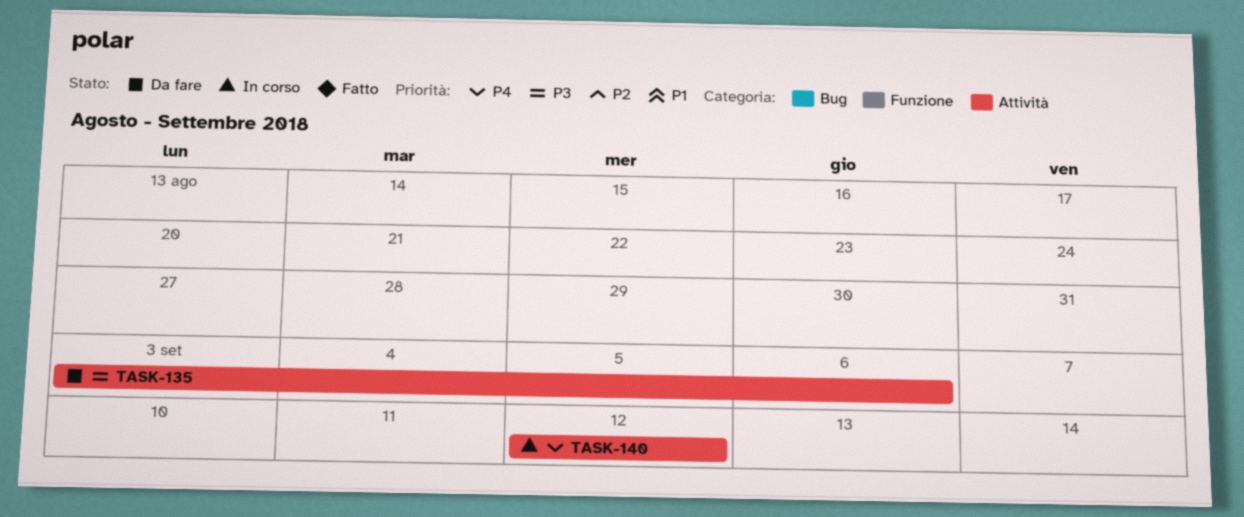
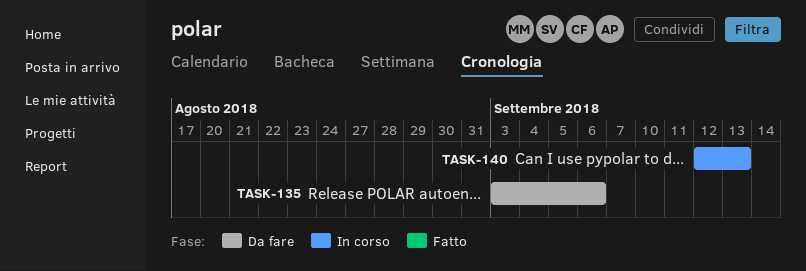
TASK-140, due: Sep 12 -> Sep 13

